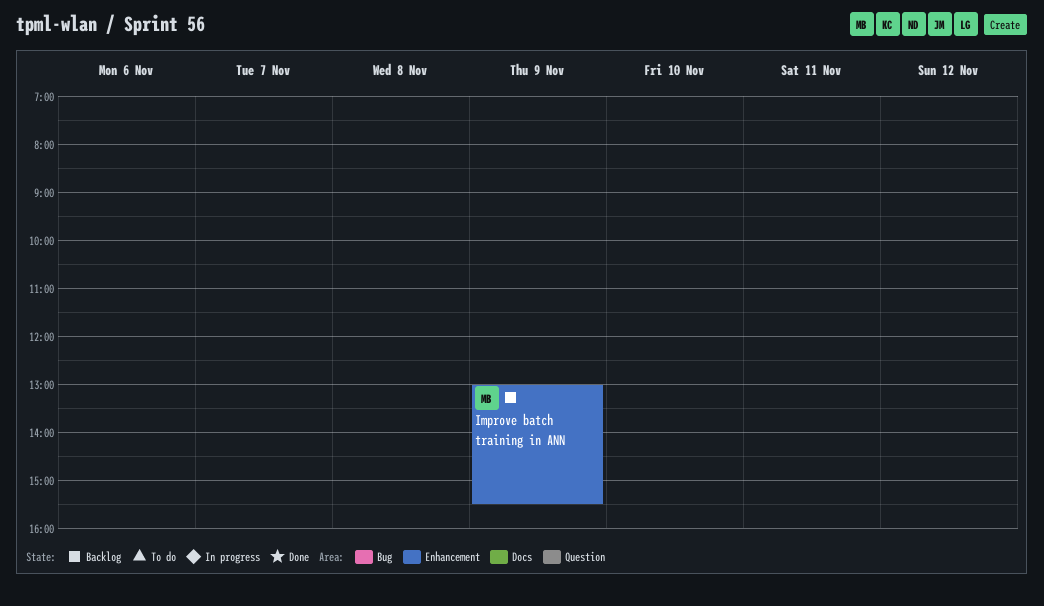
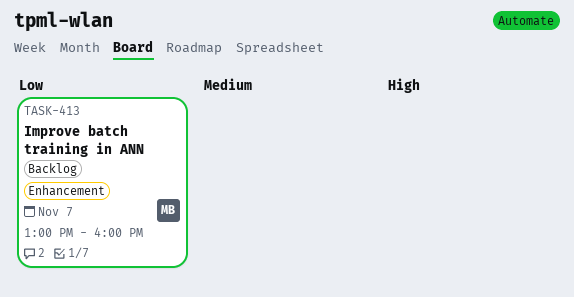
Improve batch training in ANN, day: Nov 9 -> Nov 7
Improve batch training in ANN, ends: 15:30 -> 16:00

